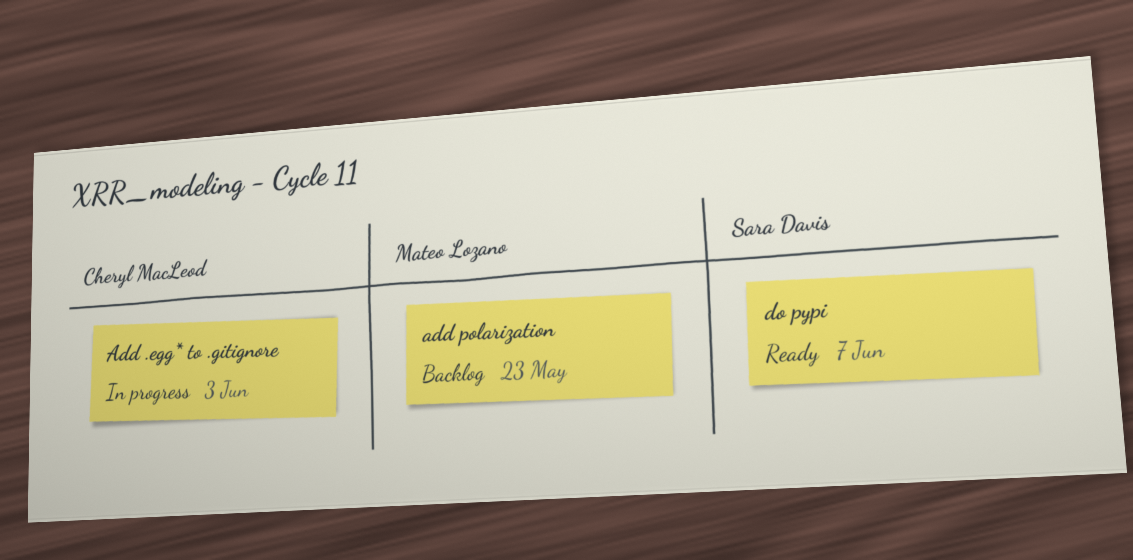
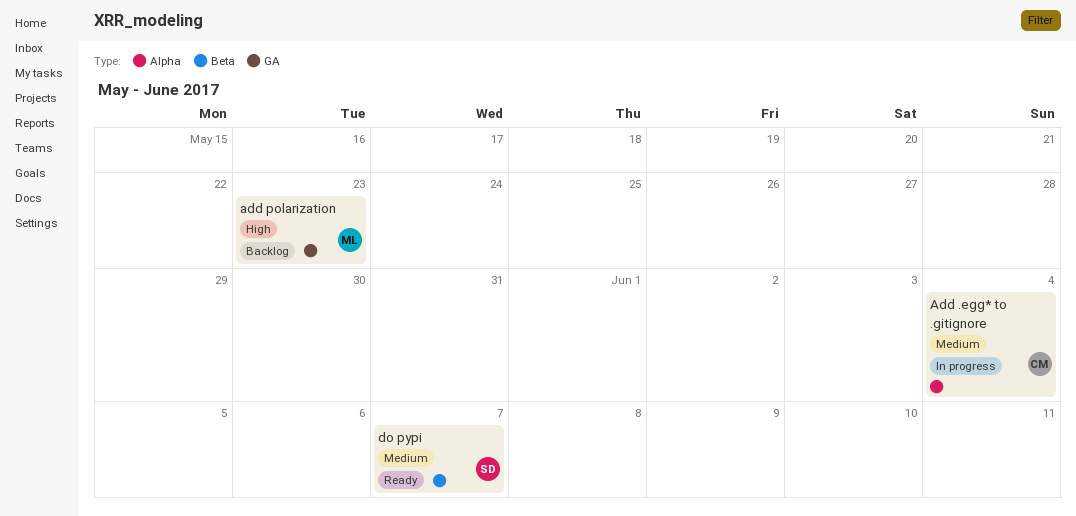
Add .egg* to .gitignore, due: Jun 3 -> Jun 4

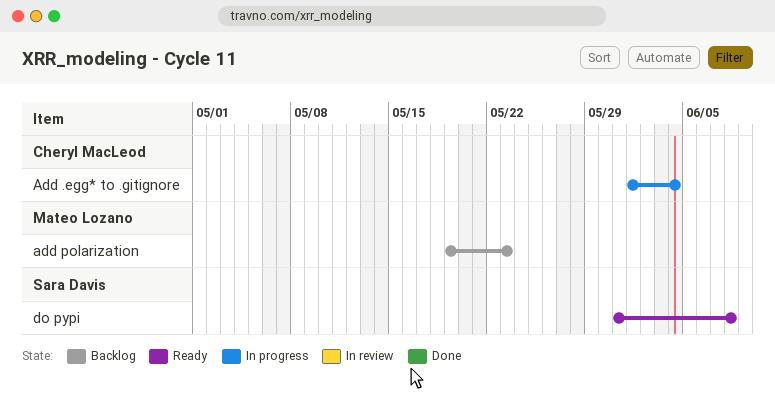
do pypi, due: Jun 7 -> Jun 8

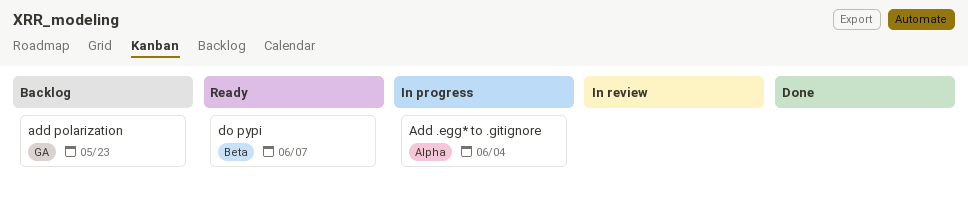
do pypi, due: Jun 8 -> Jun 7

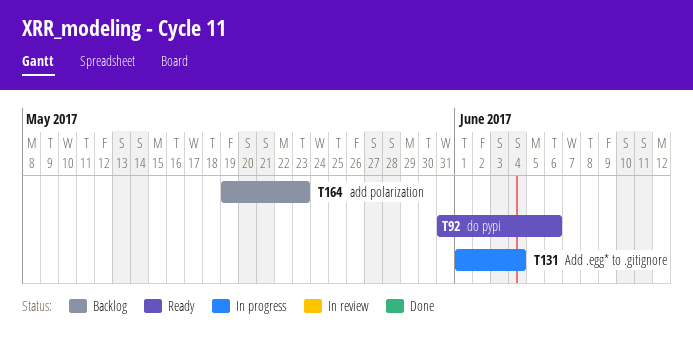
do pypi, due: Jun 7 -> Jun 6

